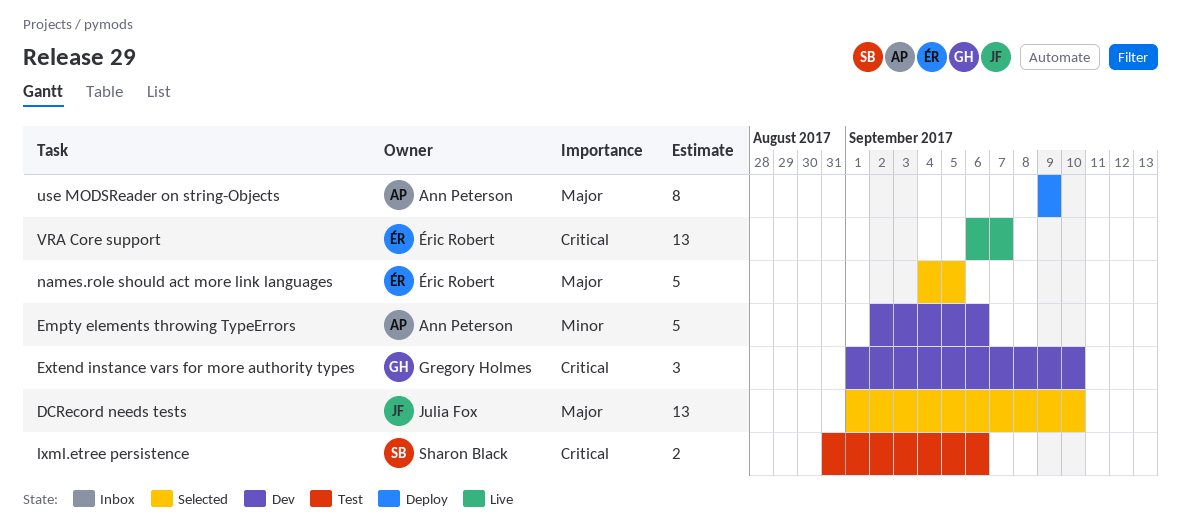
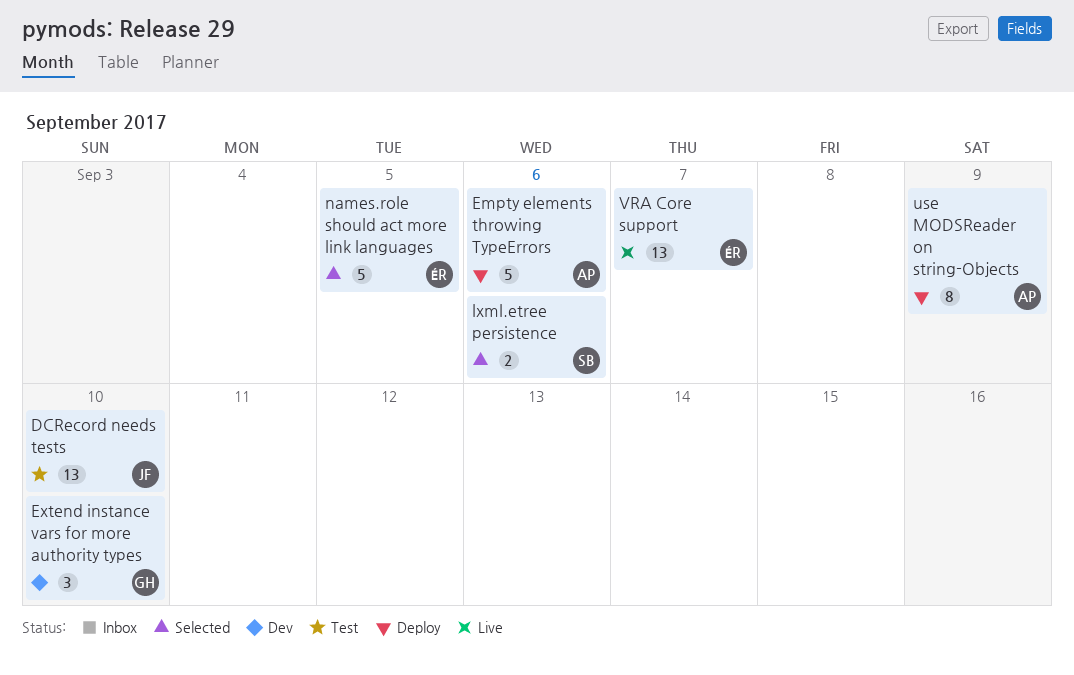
DCRecord needs tests, status: Selected -> Test
Empty elements throwing TypeErrors, status: Dev -> Deploy
lxml.etree persistence, status: Test -> Selected

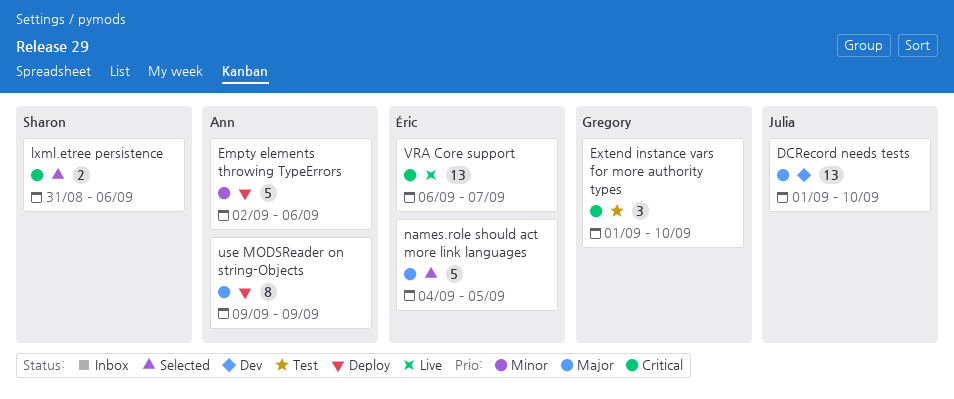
DCRecord needs tests, status: Test -> Dev
Extend instance vars for more authority types, status: Dev -> Test

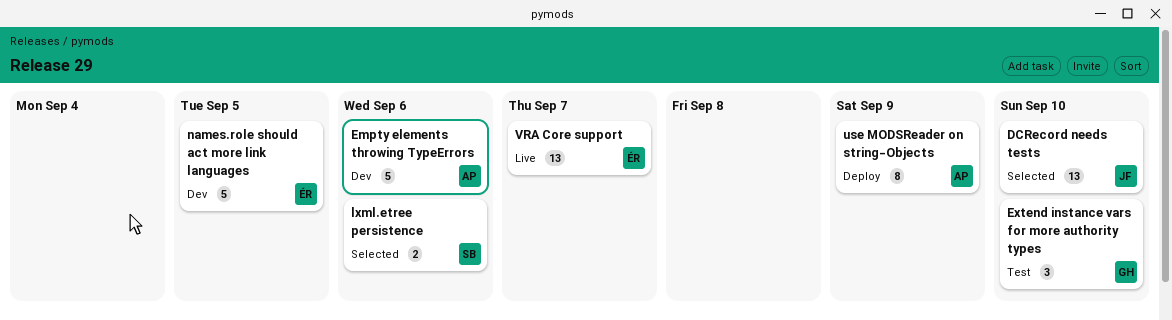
DCRecord needs tests, status: Dev -> Selected
Empty elements throwing TypeErrors, status: Deploy -> Dev
names.role should act more link languages, status: Selected -> Dev

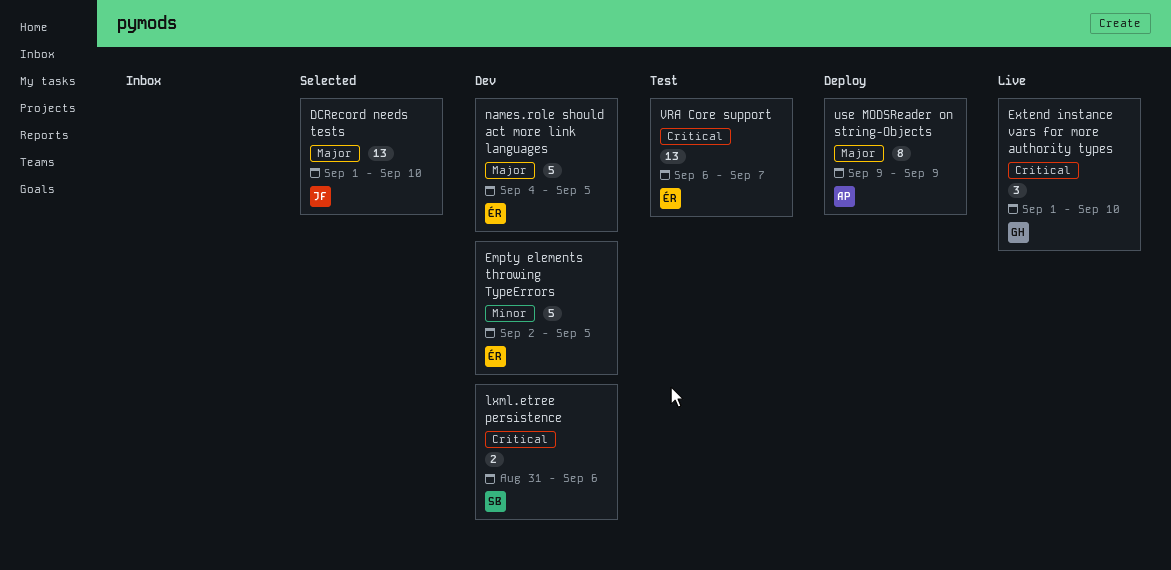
Empty elements throwing TypeErrors, owner: AP -> ÉR
Empty elements throwing TypeErrors, due: Sep 6 -> Sep 5
Extend instance vars for more authority types, status: Test -> Live
lxml.etree persistence, status: Selected -> Dev
VRA Core support, status: Live -> Test

